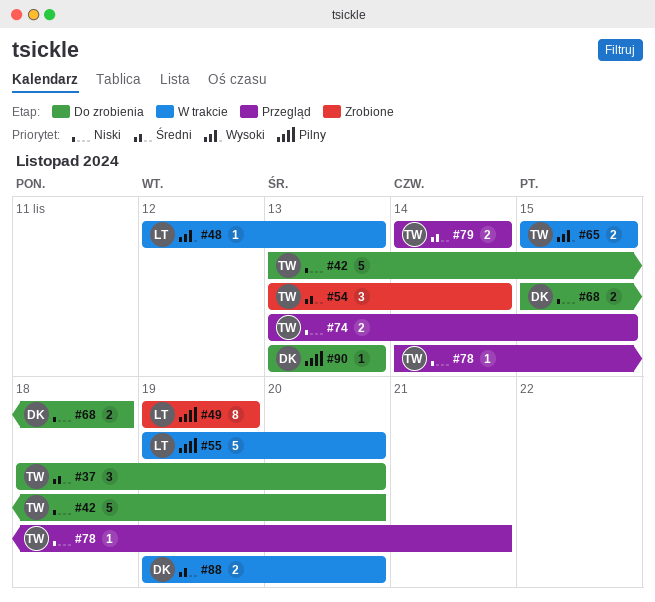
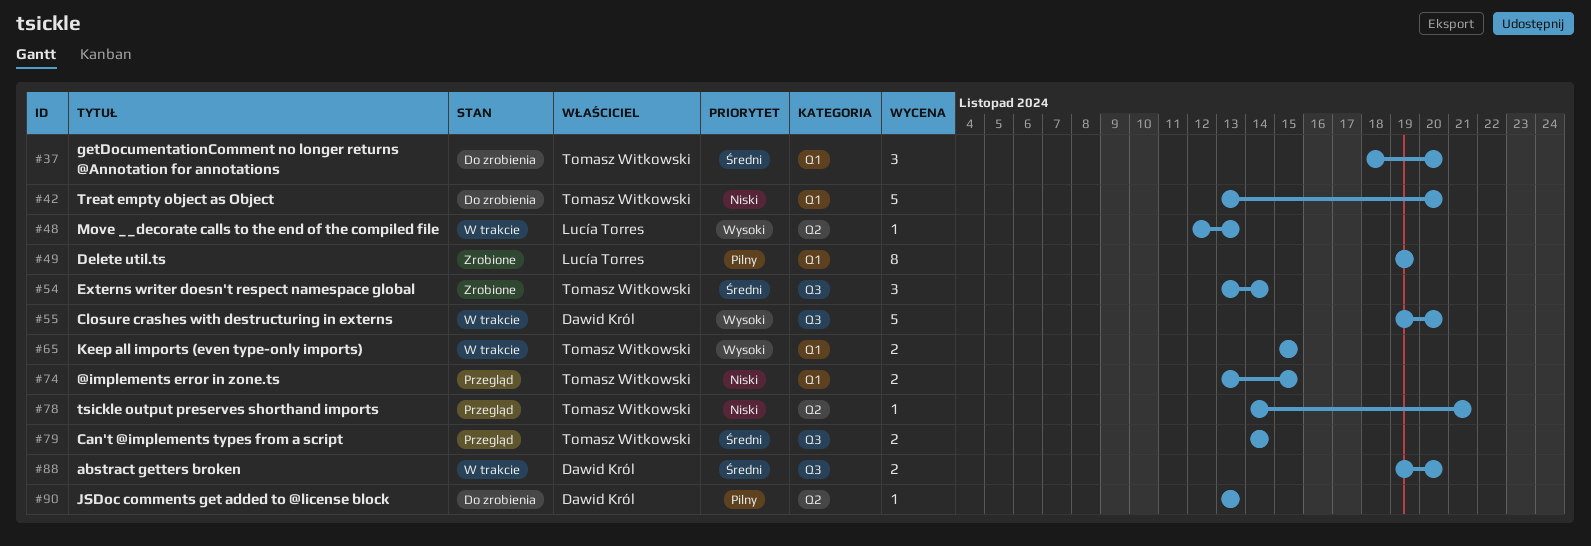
#55, owner: Lucía Torres -> Dawid Król
#55, priority: Pilny -> Wysoki
#68: present -> none

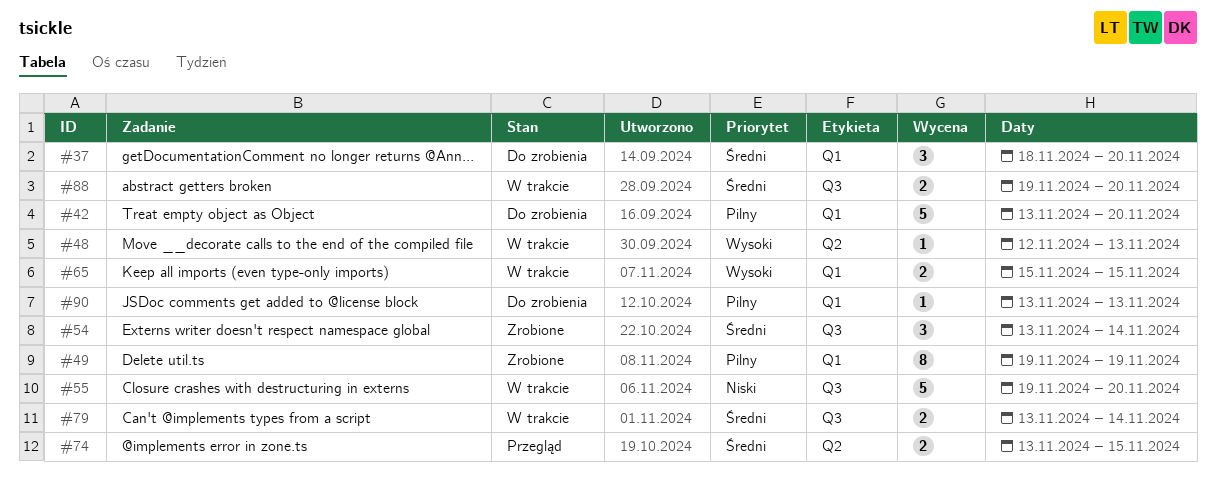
#42, priority: Niski -> Pilny
#55, priority: Wysoki -> Niski
#74, priority: Niski -> Średni
#74, label: Q1 -> Q2
#78: present -> none
#79, status: Przegląd -> W trakcie
#79, start: Nov 14 -> Nov 13
#90, label: Q2 -> Q1

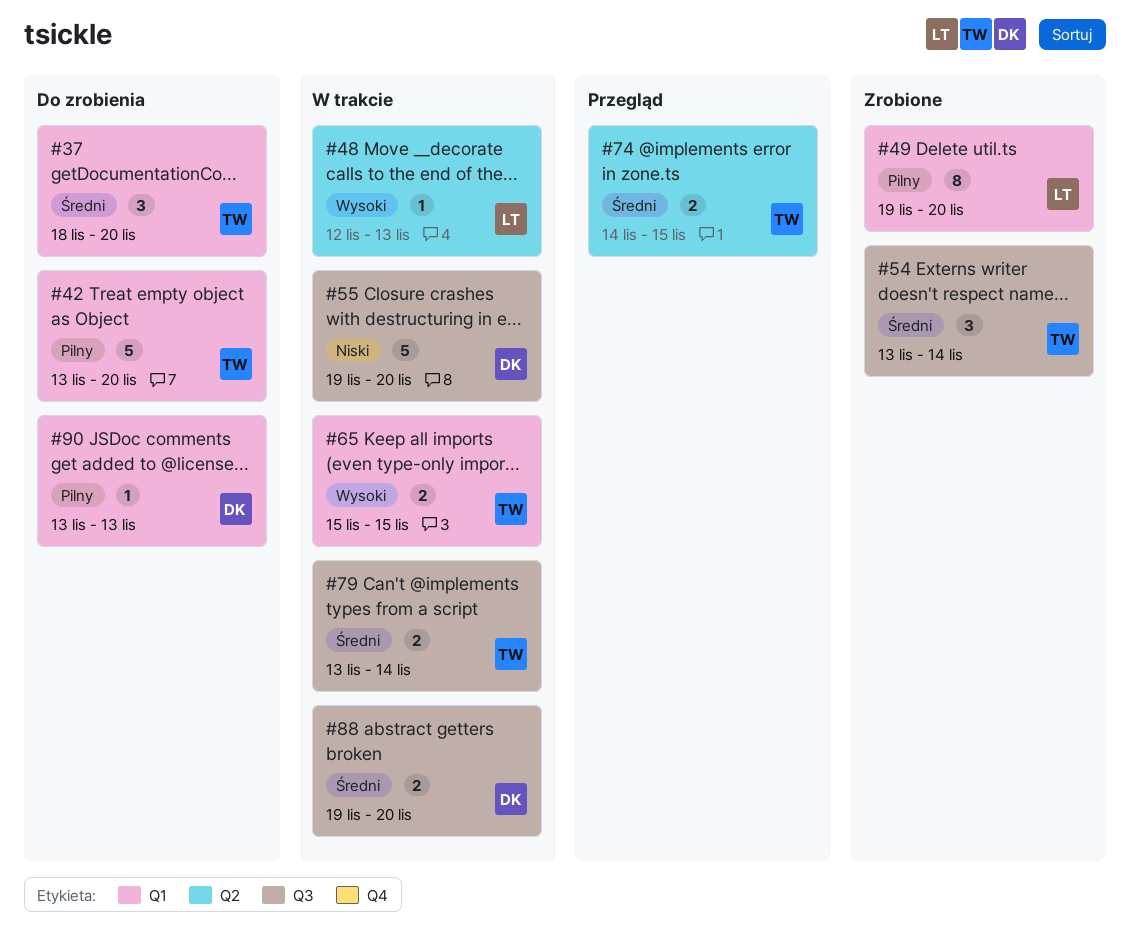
#49, due: Nov 19 -> Nov 20
#74, start: Nov 13 -> Nov 14

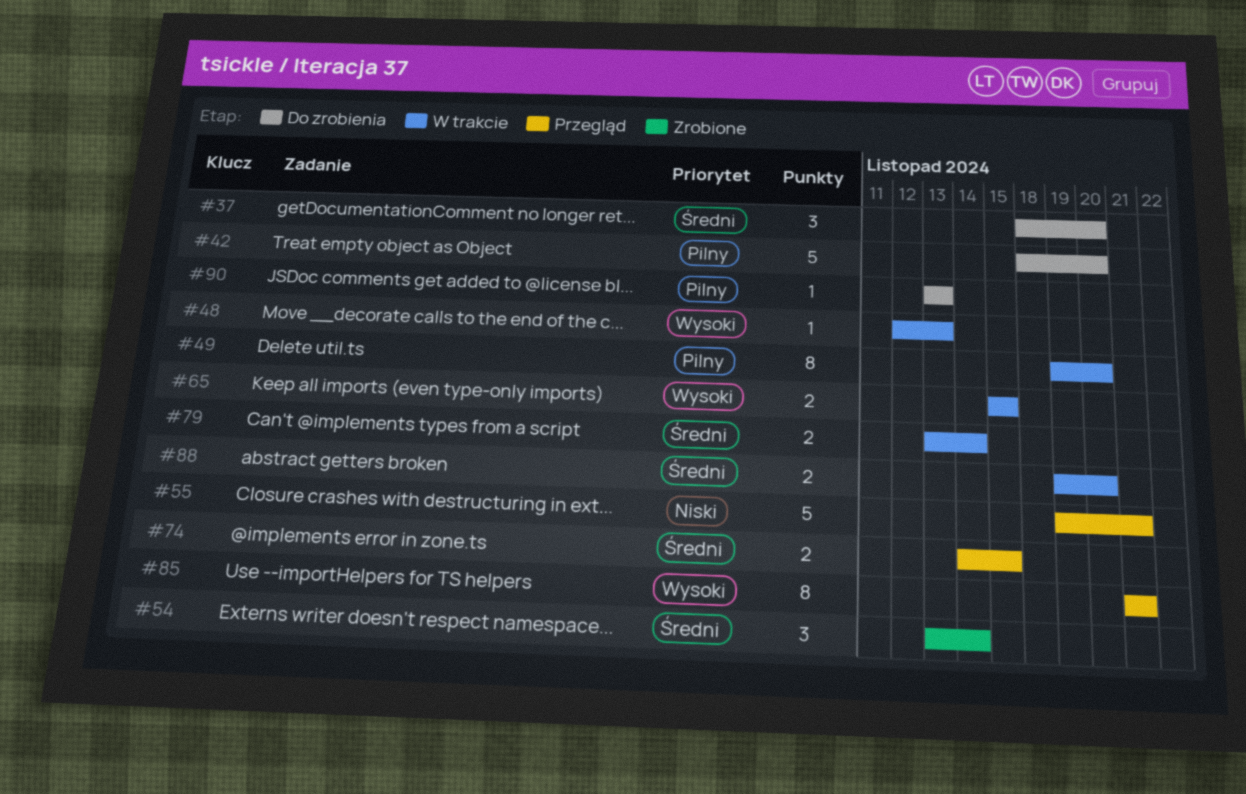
#42, start: Nov 13 -> Nov 18
#49, status: Zrobione -> W trakcie
#55, status: W trakcie -> Przegląd
#55, due: Nov 20 -> Nov 21
#85: none -> present

